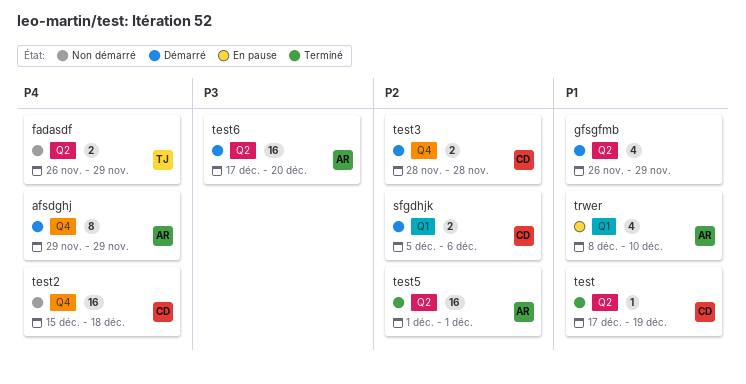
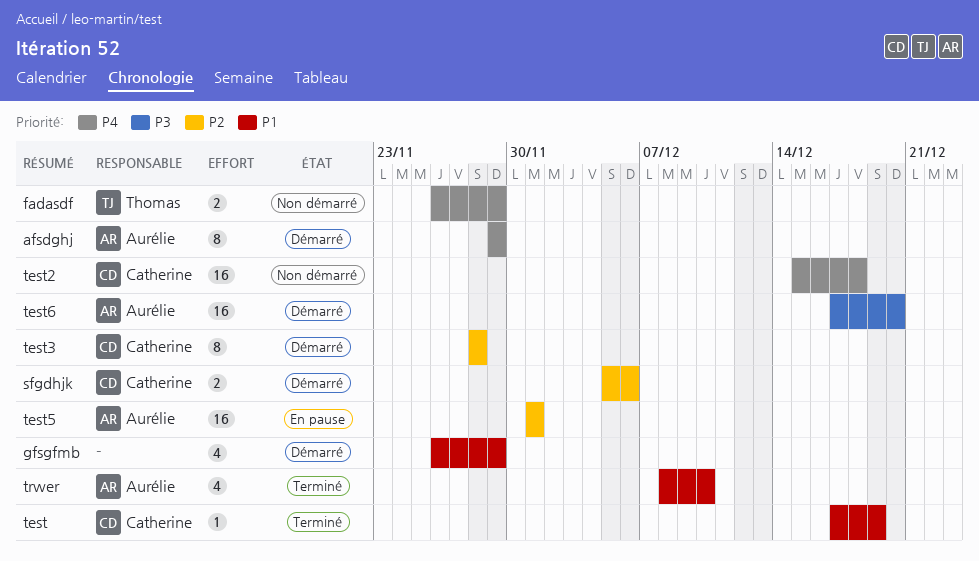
test3, estimate: 2 -> 8
test5, status: Terminé -> En pause
trwer, status: En pause -> Terminé

